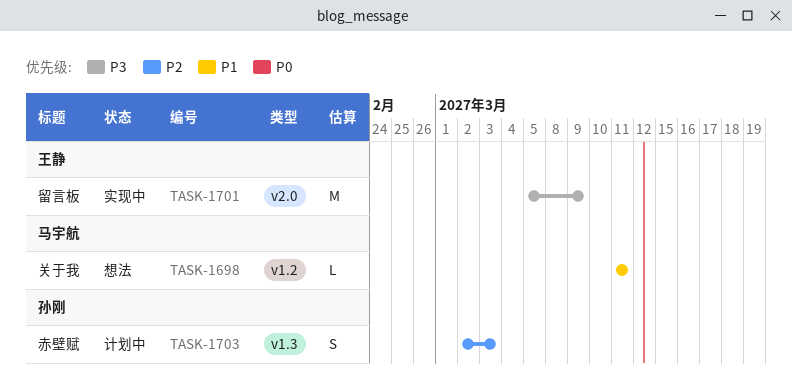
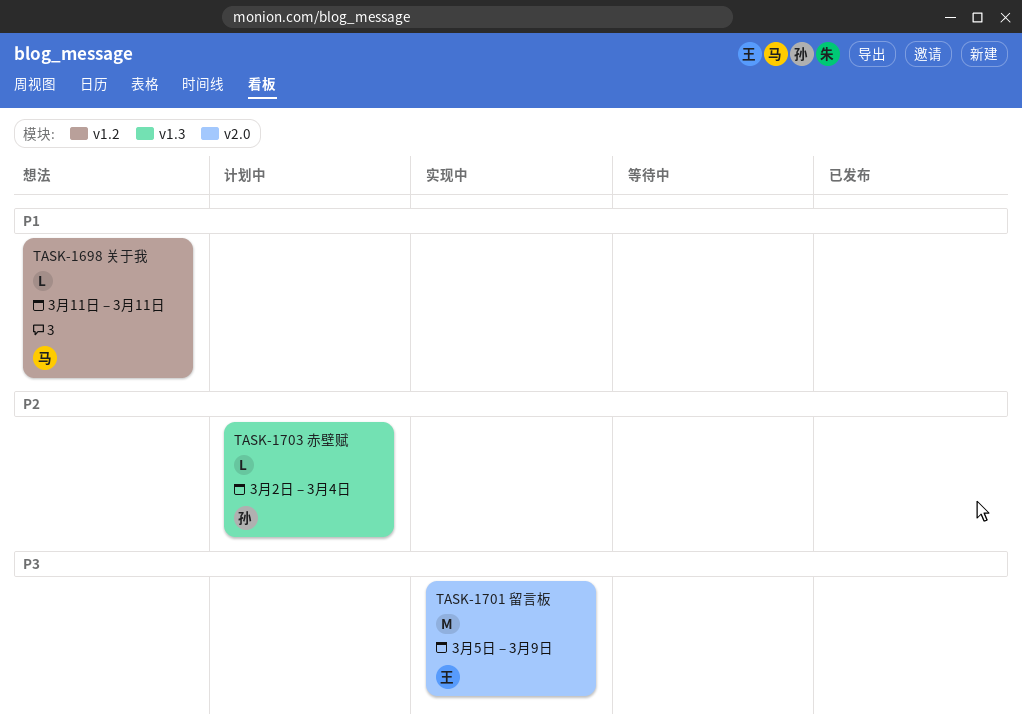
TASK-1703, estimate: S -> L
TASK-1703, due: Mar 3 -> Mar 4

